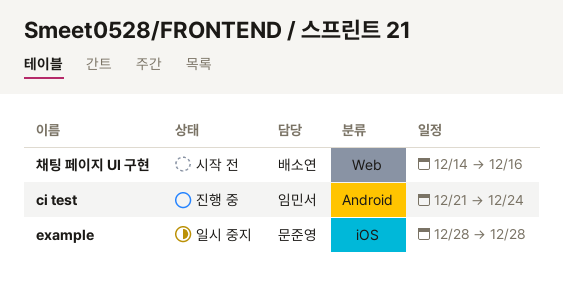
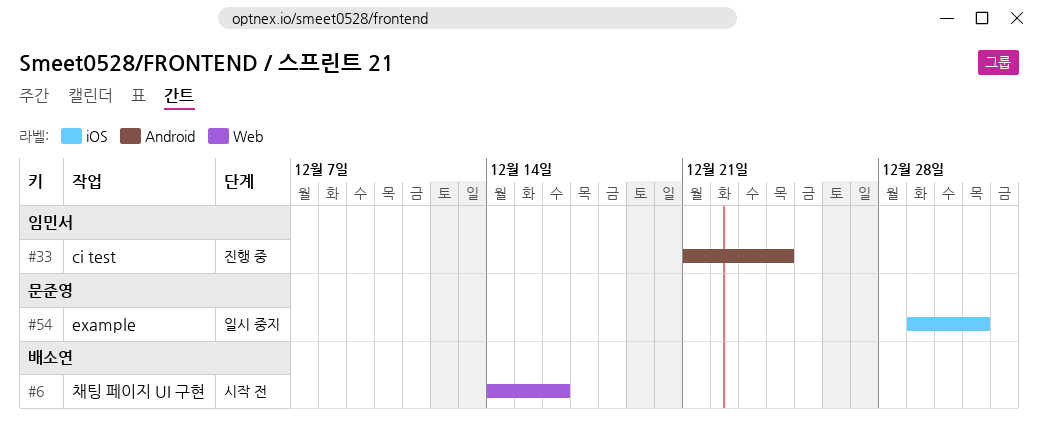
example, start: Dec 28 -> Dec 29
example, due: Dec 28 -> Dec 31

